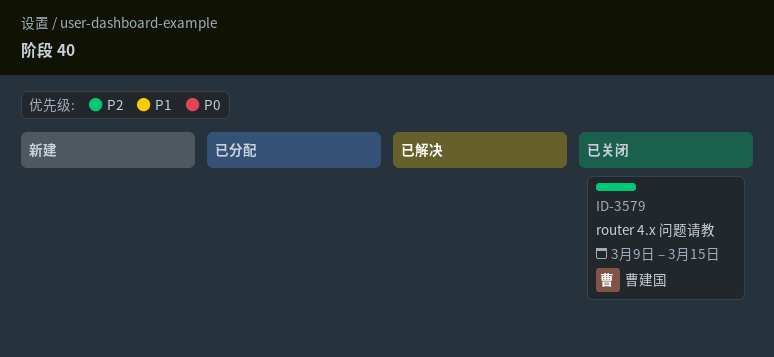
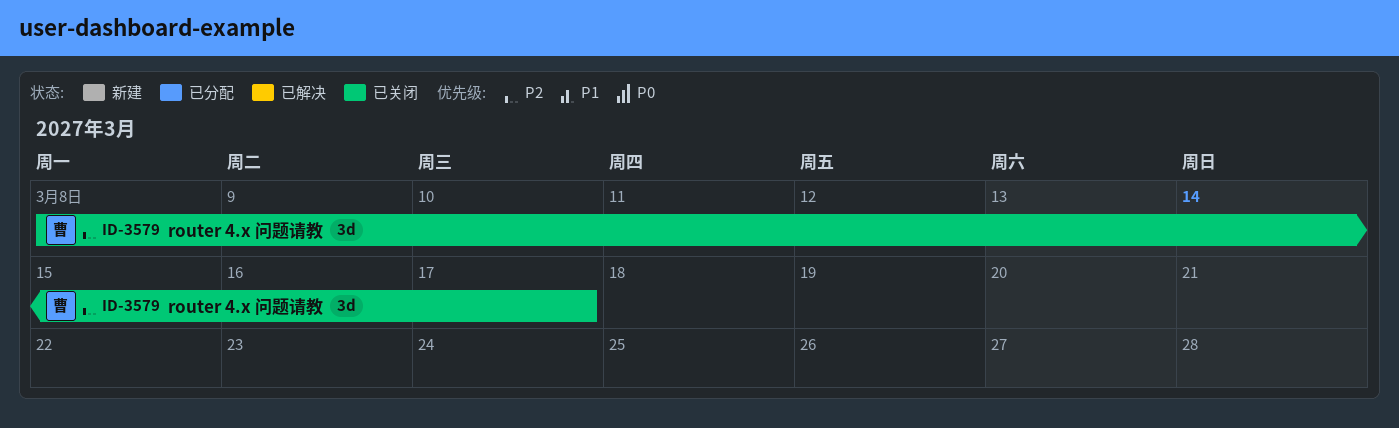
ID-3579, start: Mar 9 -> Mar 8
ID-3579, due: Mar 15 -> Mar 17

